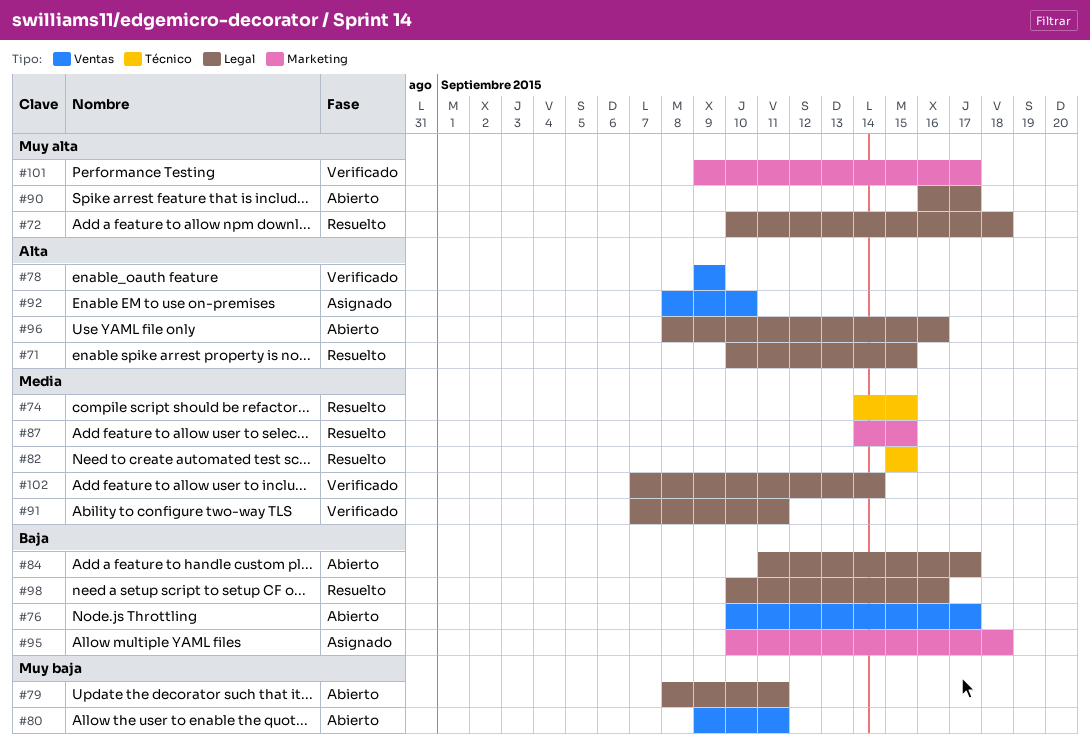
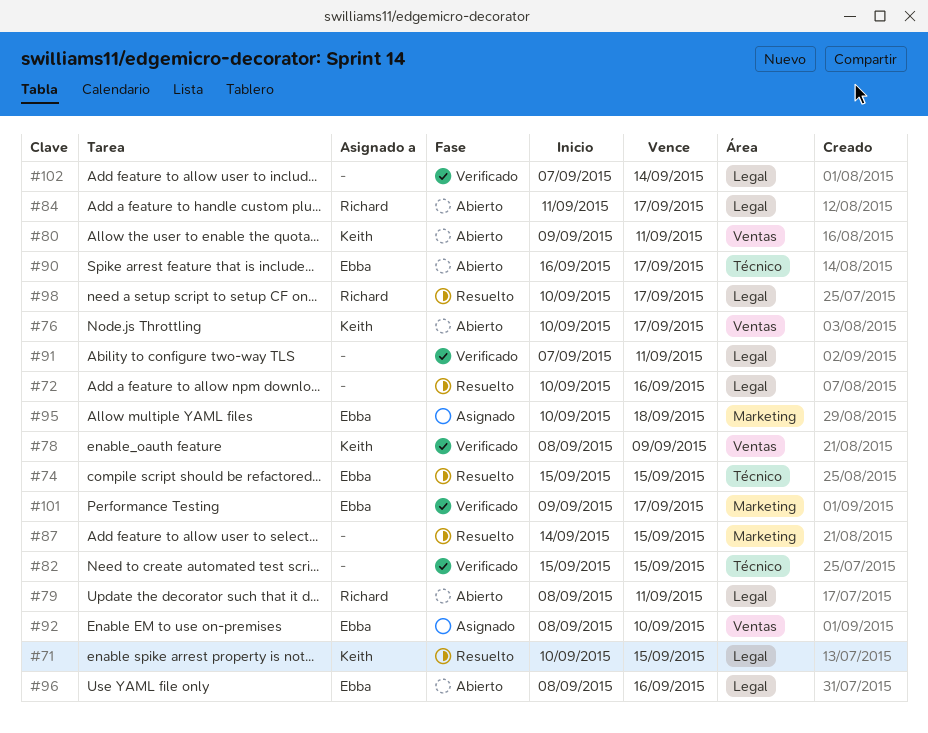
#72, due: Sep 18 -> Sep 16
#74, start: Sep 14 -> Sep 15
#78, start: Sep 9 -> Sep 8
#82, status: Resuelto -> Verificado
#90, label: Legal -> Técnico
#98, due: Sep 16 -> Sep 17

